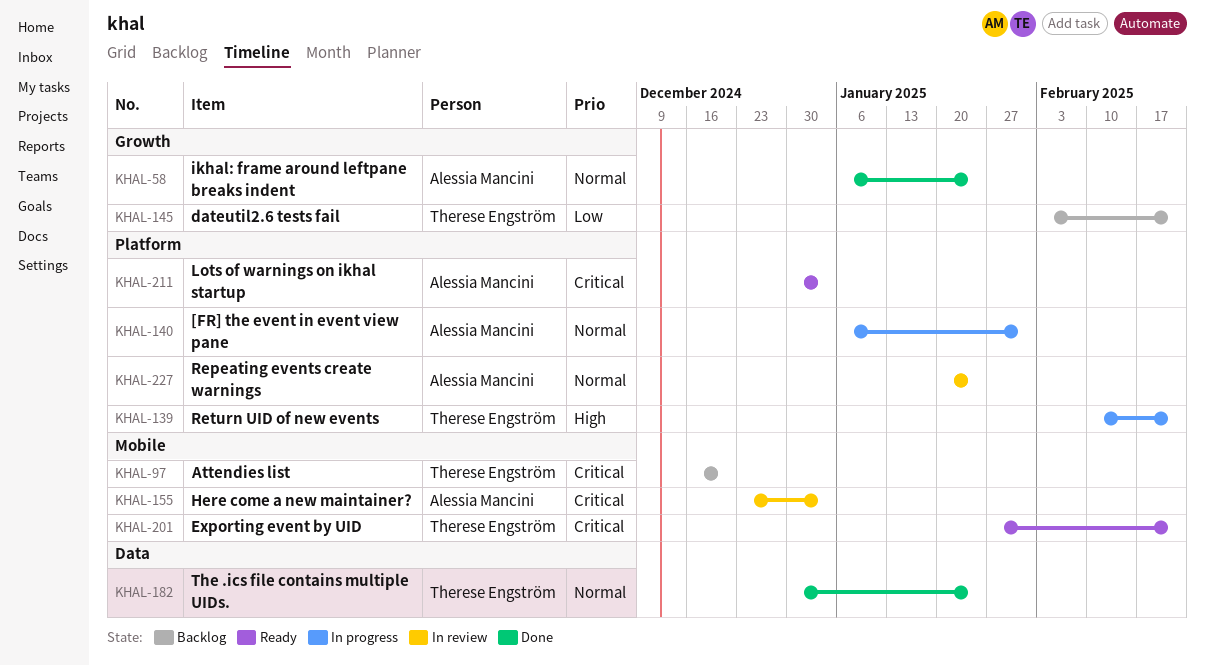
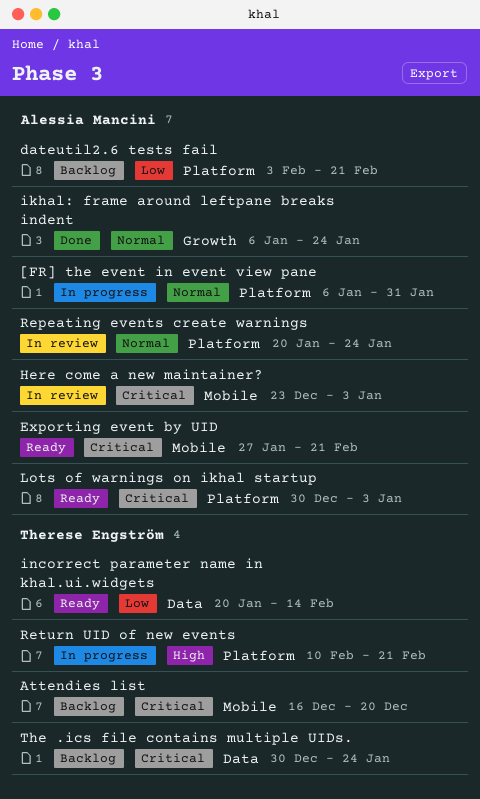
dateutil2.6 tests fail, owner: Therese Engström -> Alessia Mancini
dateutil2.6 tests fail, label: Growth -> Platform
Exporting event by UID, owner: Therese Engström -> Alessia Mancini
incorrect parameter name in khal.ui.widgets: none -> present
The .ics file contains multiple UIDs., status: Done -> Backlog
The .ics file contains multiple UIDs., priority: Normal -> Critical

